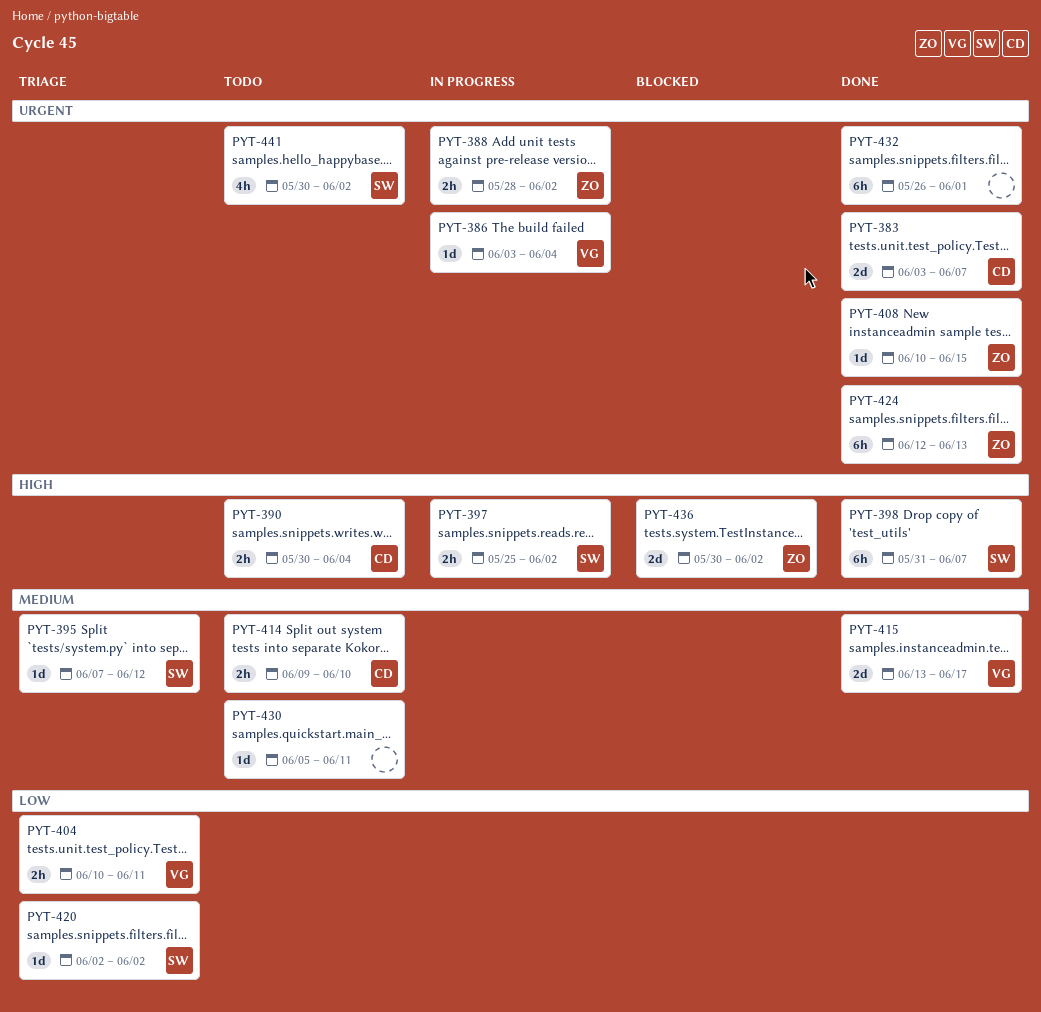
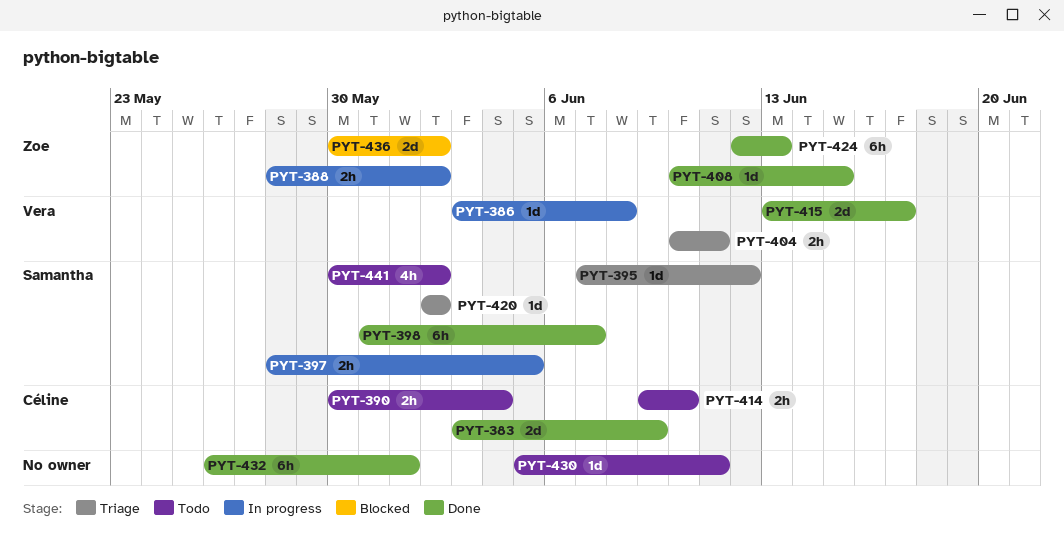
PYT-383, due: Jun 7 -> Jun 9
PYT-386, due: Jun 4 -> Jun 8
PYT-397, start: May 25 -> May 28
PYT-397, due: Jun 2 -> Jun 5

